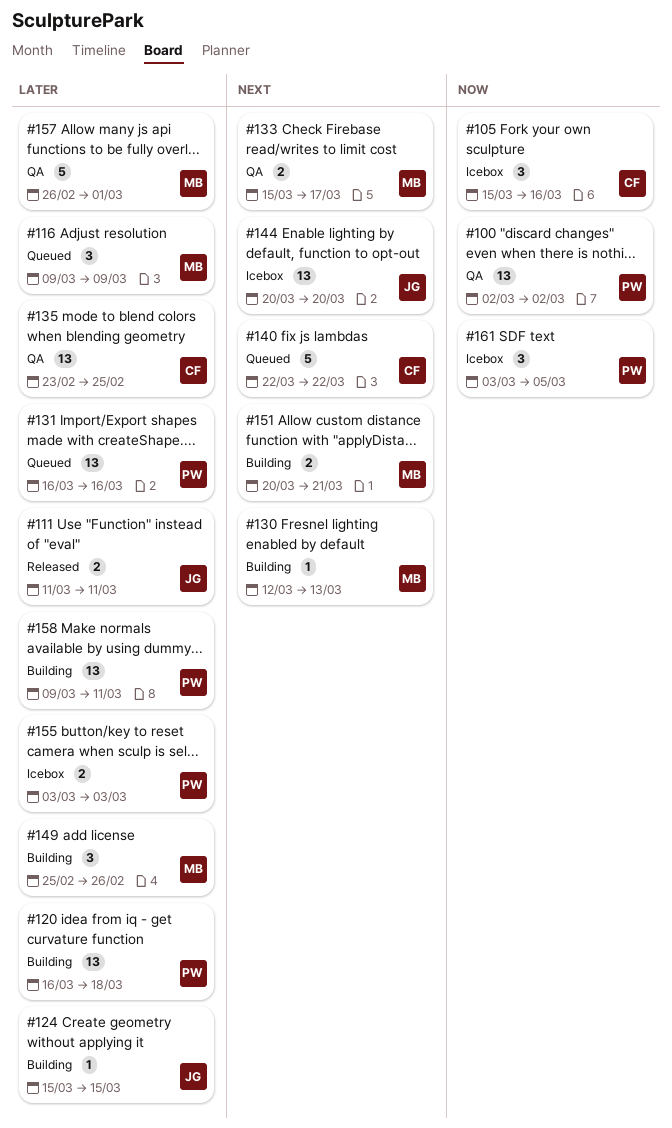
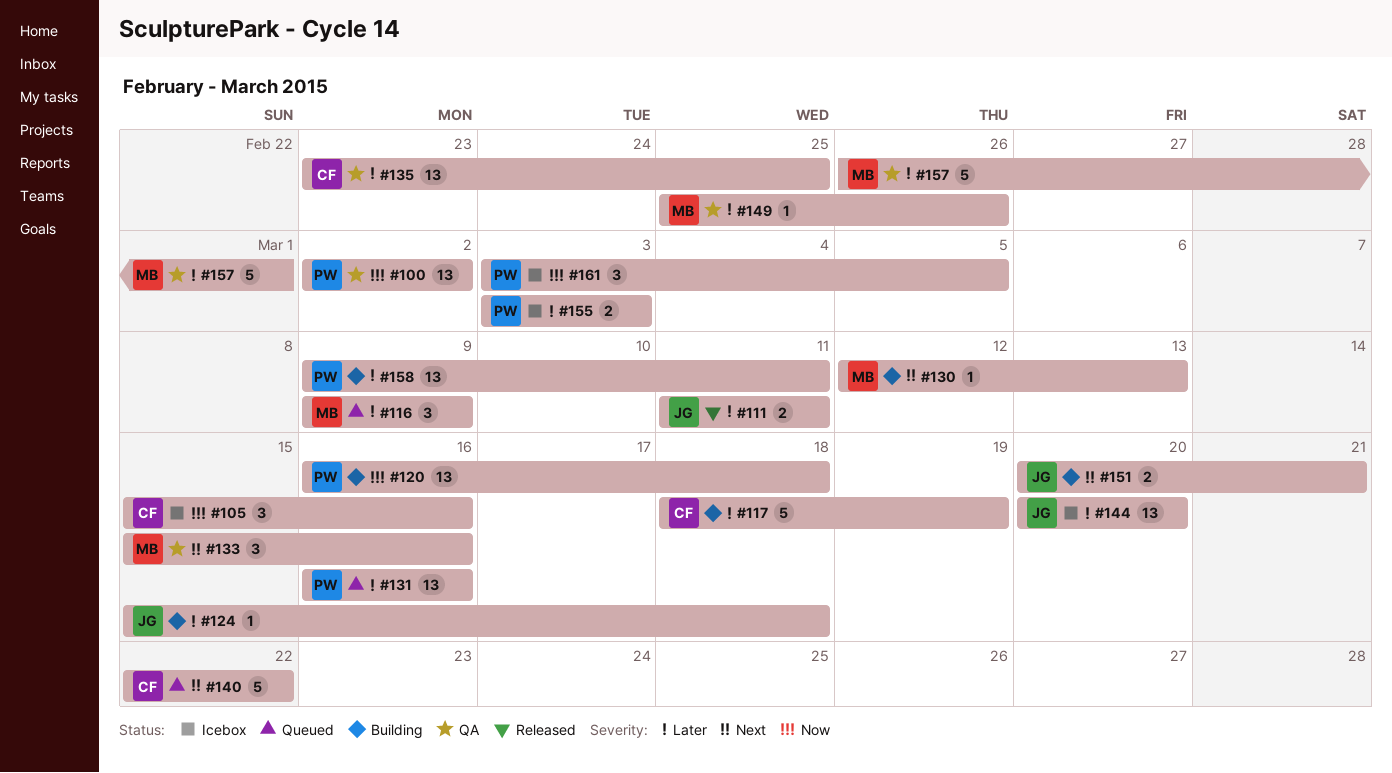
#117: none -> present
#120, priority: Later -> Now
#124, due: Mar 15 -> Mar 18
#133, estimate: 2 -> 3
#133, due: Mar 17 -> Mar 16
#144, priority: Next -> Later
#149, status: Building -> QA
#149, estimate: 3 -> 1
#151, owner: MB -> JG

